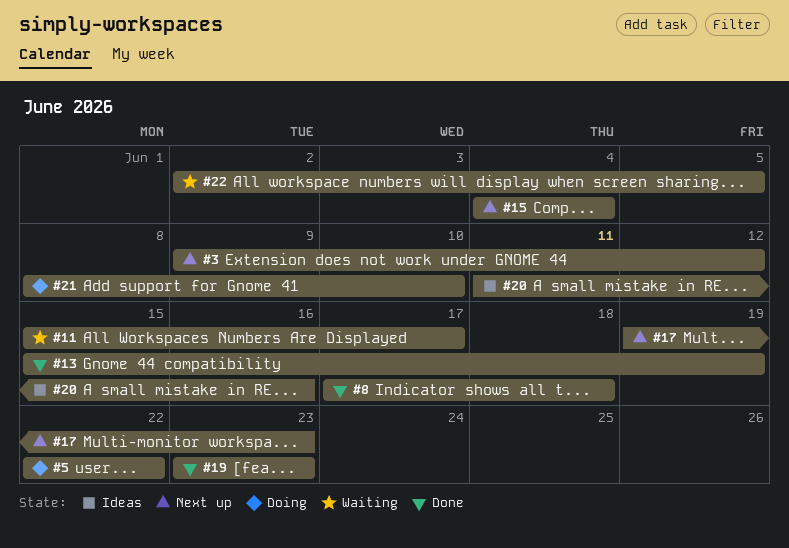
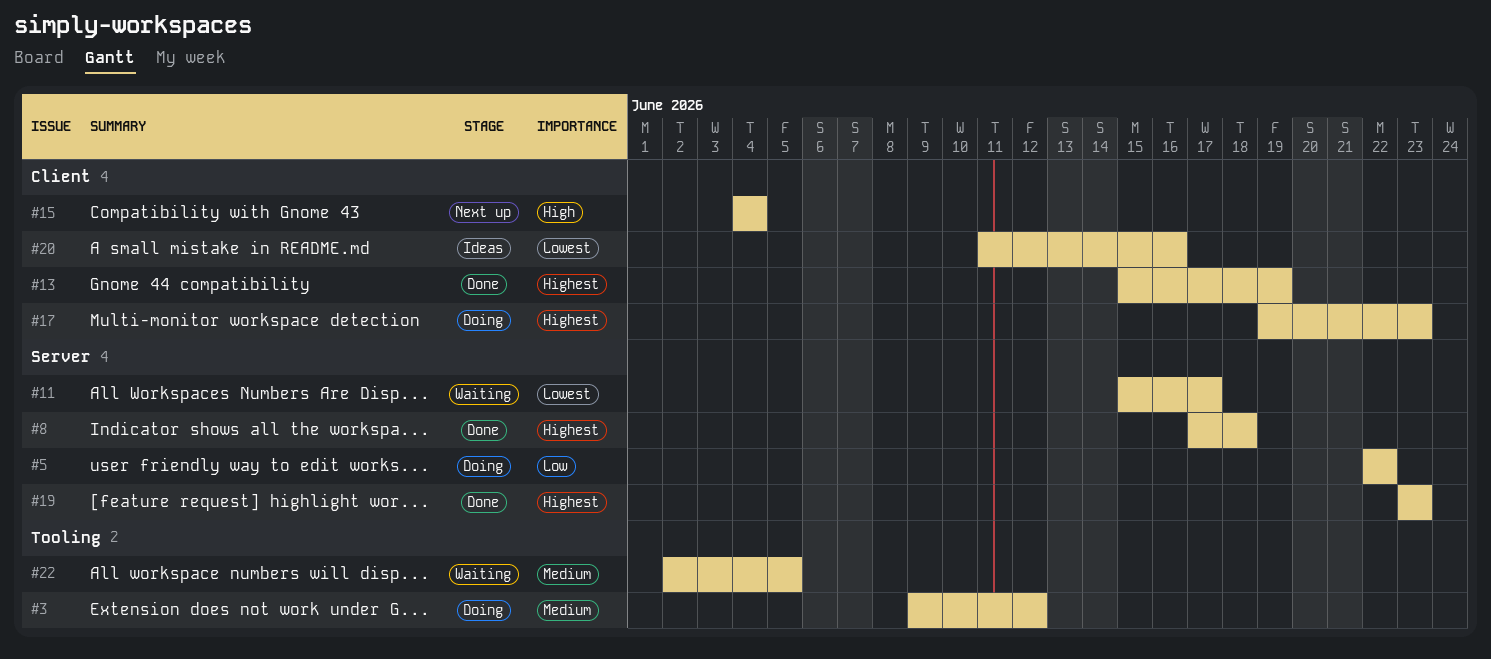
#3, status: Next up -> Doing
#17, status: Next up -> Doing
#21: present -> none

